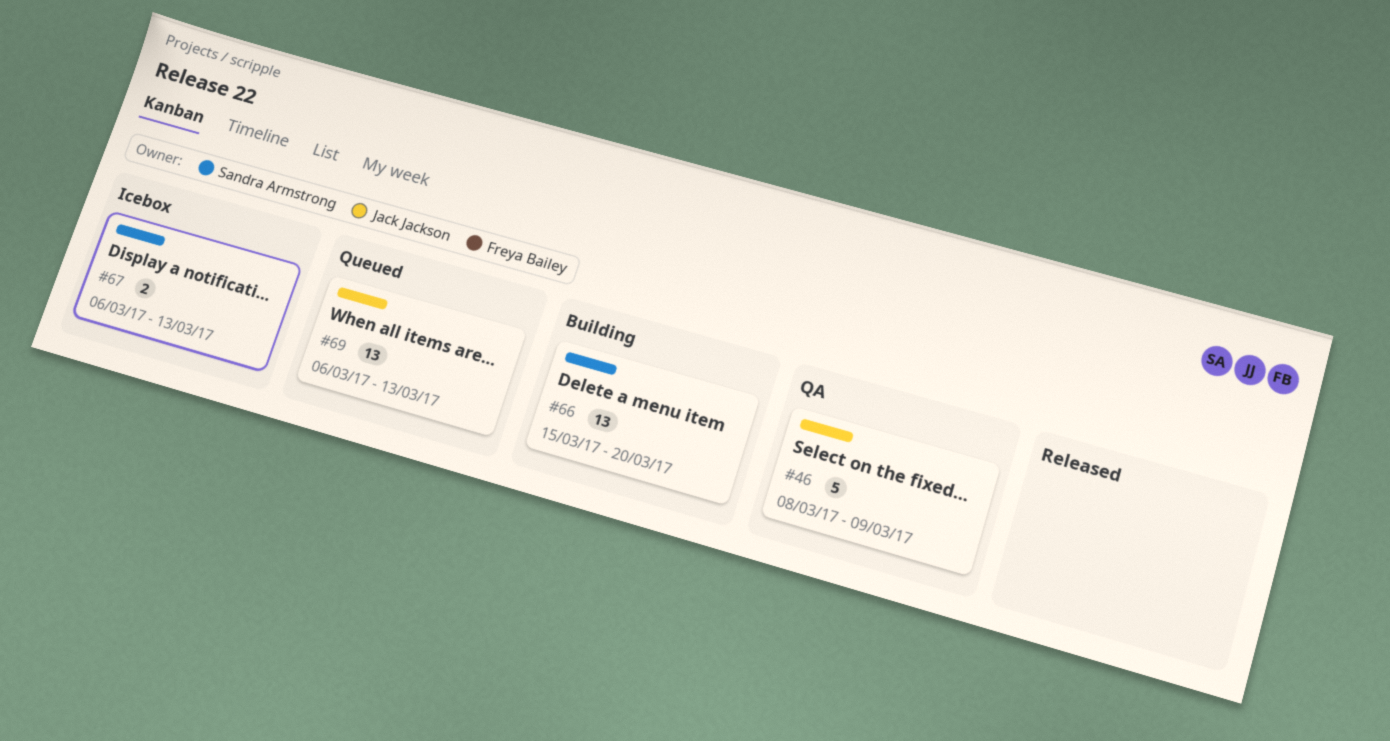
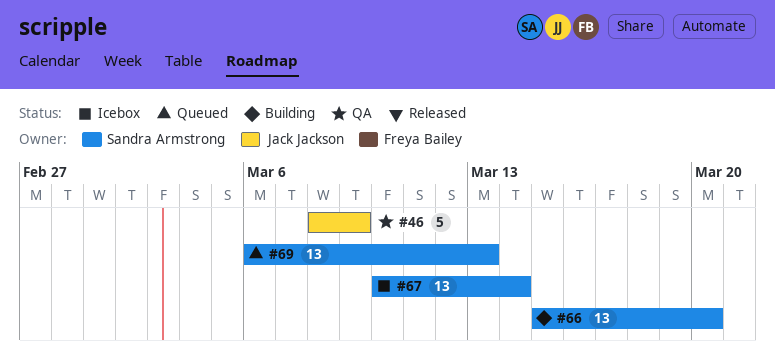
#67, estimate: 2 -> 13
#67, start: Mar 6 -> Mar 10
#67, due: Mar 13 -> Mar 14
#69, owner: Jack Jackson -> Sandra Armstrong

